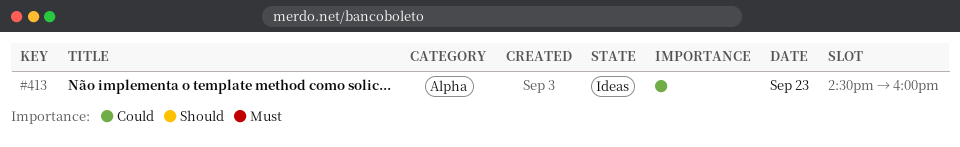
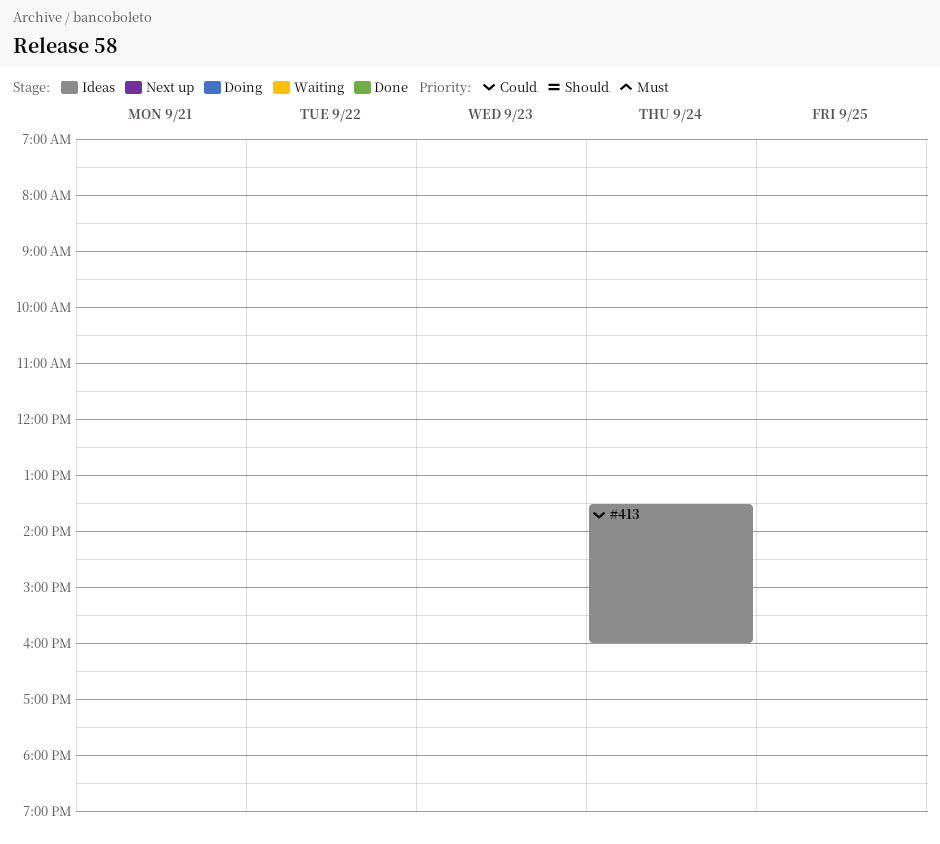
#413, day: Sep 23 -> Sep 24
#413, begins: 14:30 -> 13:30

